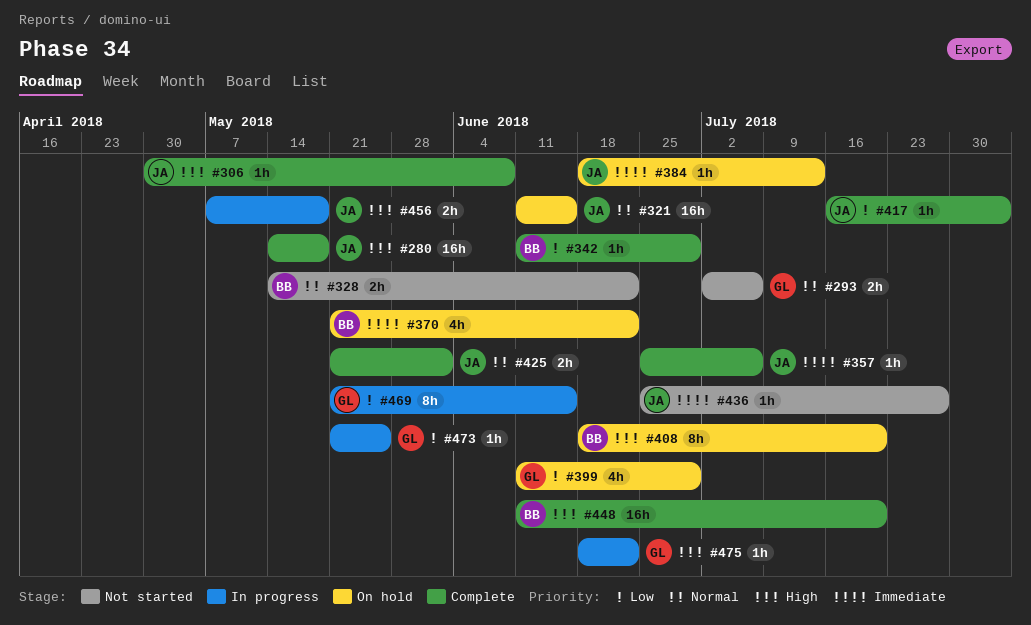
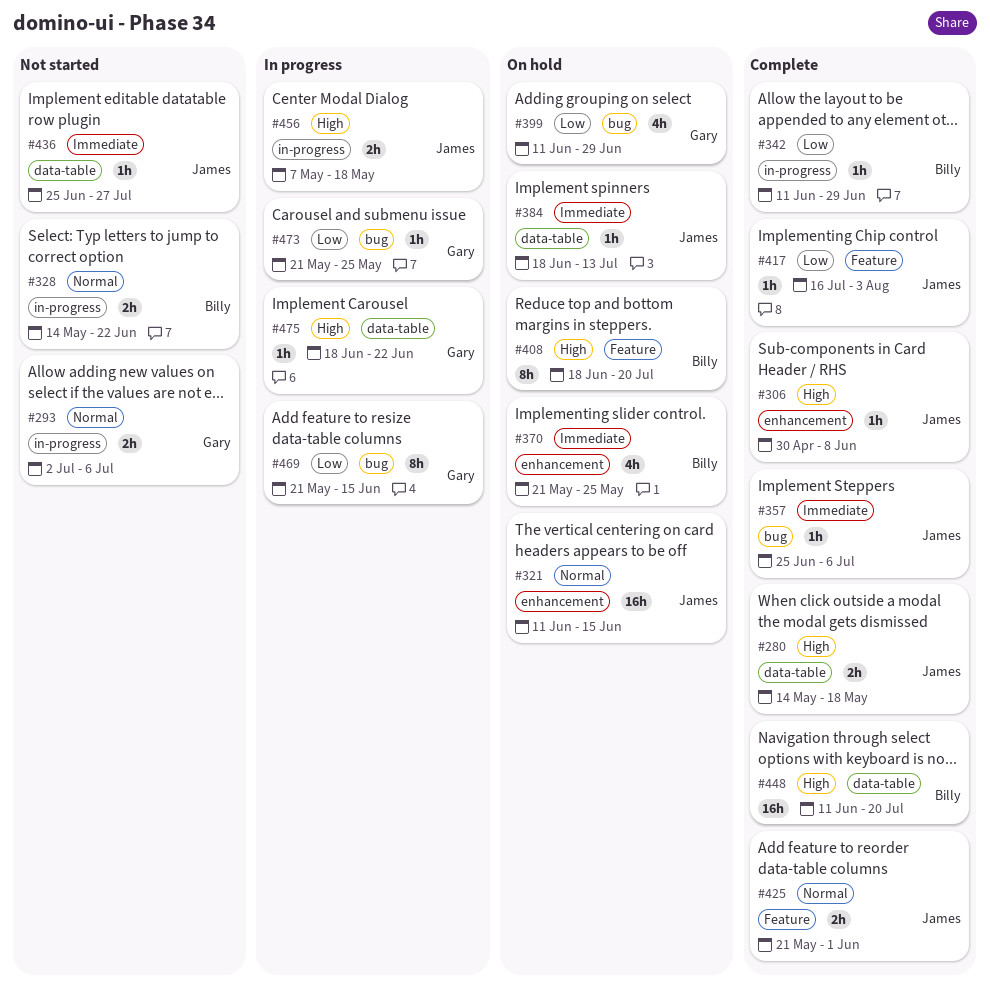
#280, estimate: 16h -> 2h
#370, due: Jun 22 -> May 25

